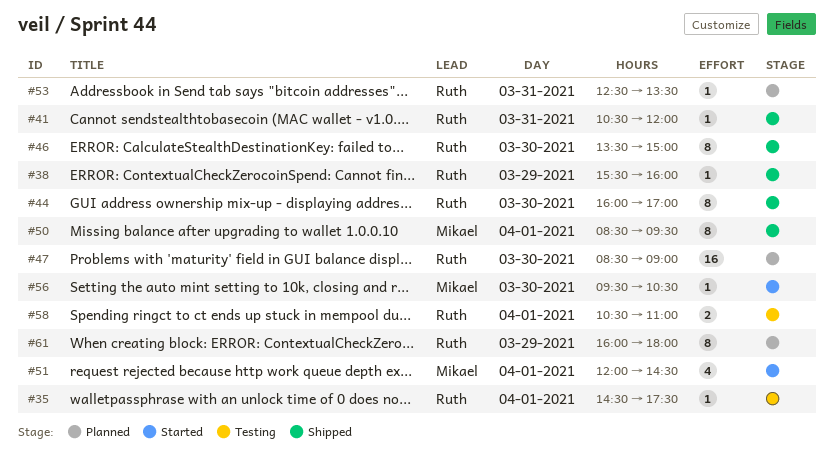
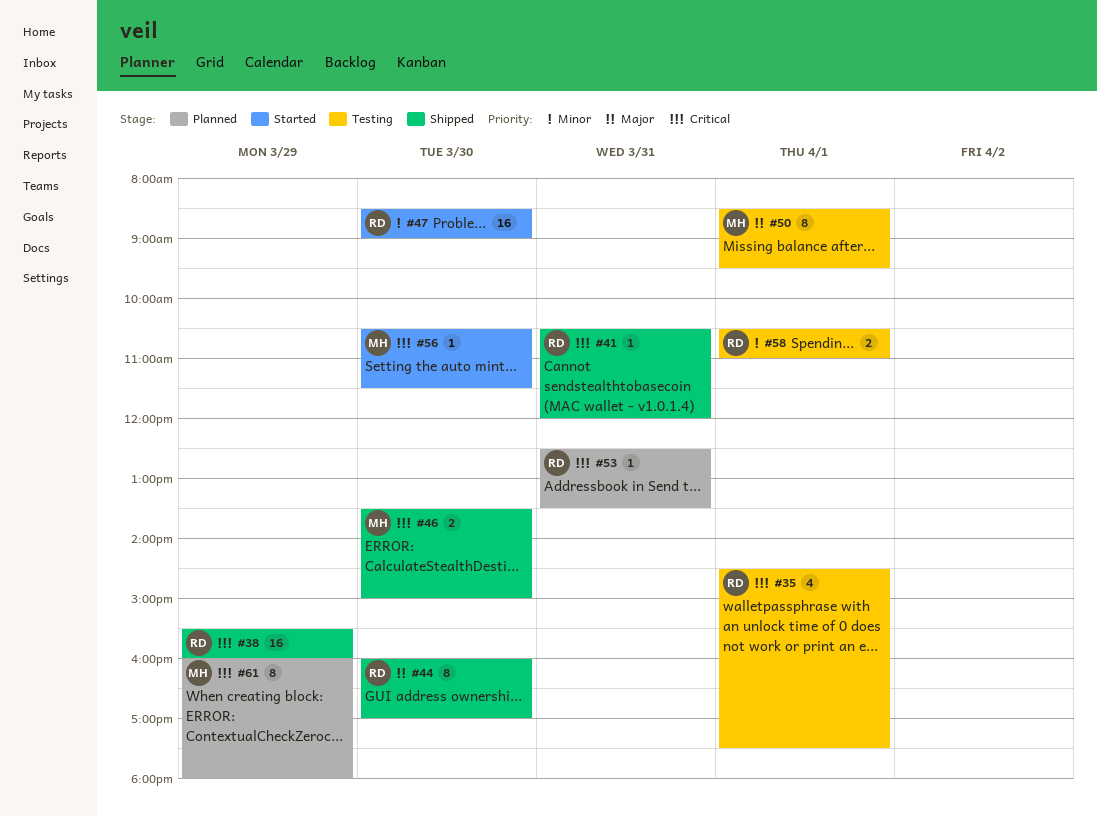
#35, estimate: 1 -> 4
#38, estimate: 1 -> 16
#46, owner: Ruth -> Mikael
#46, estimate: 8 -> 2
#47, status: Planned -> Started
#50, status: Shipped -> Testing
#51: present -> none
#56, begins: 09:30 -> 10:30
#56, ends: 10:30 -> 11:30
#61, owner: Ruth -> Mikael

